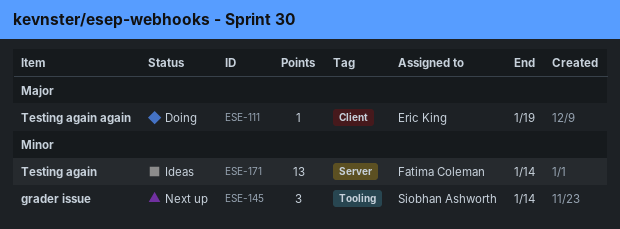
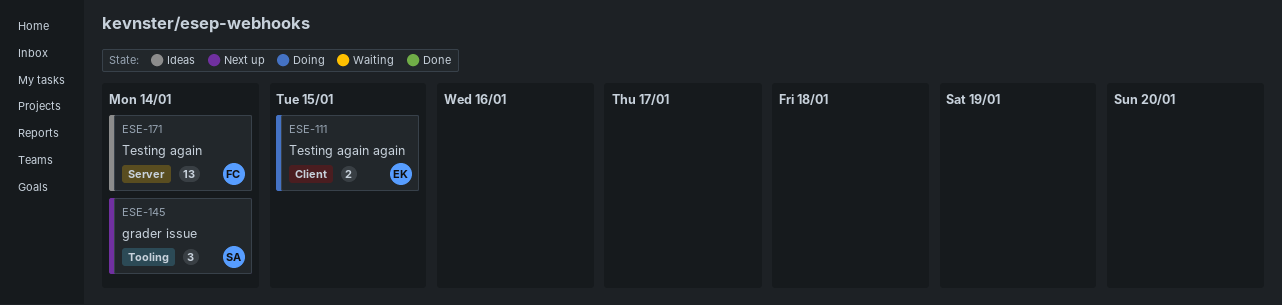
ESE-111, estimate: 1 -> 2
ESE-111, due: Jan 19 -> Jan 15

